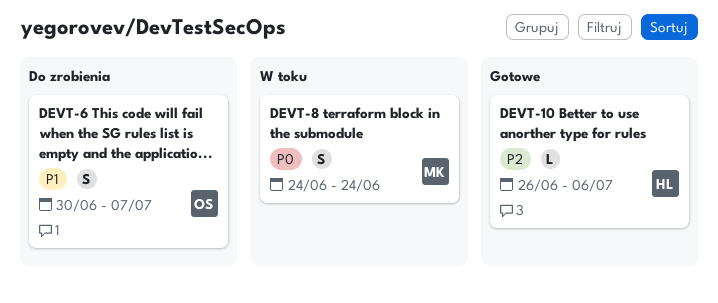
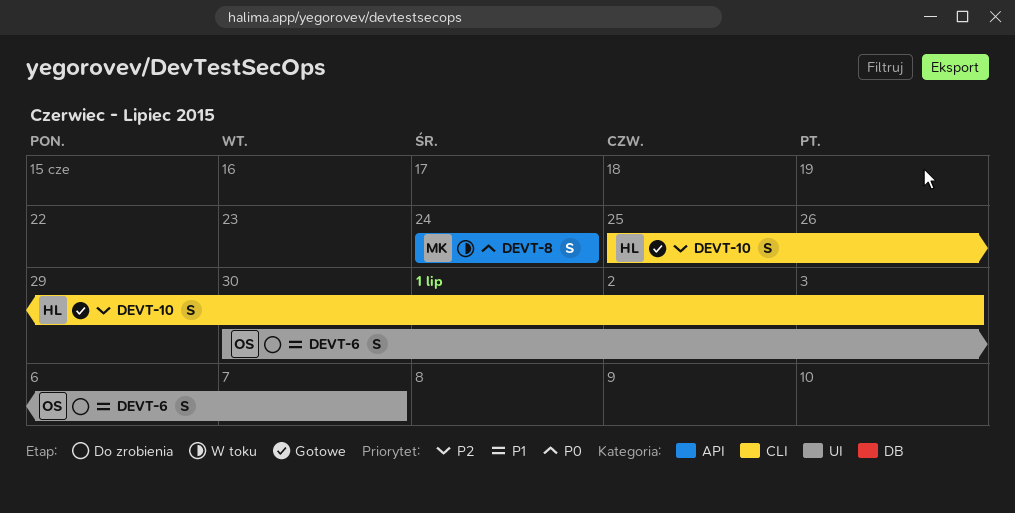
DEVT-10, estimate: L -> S
DEVT-10, start: Jun 26 -> Jun 25
DEVT-10, due: Jul 6 -> Jul 3

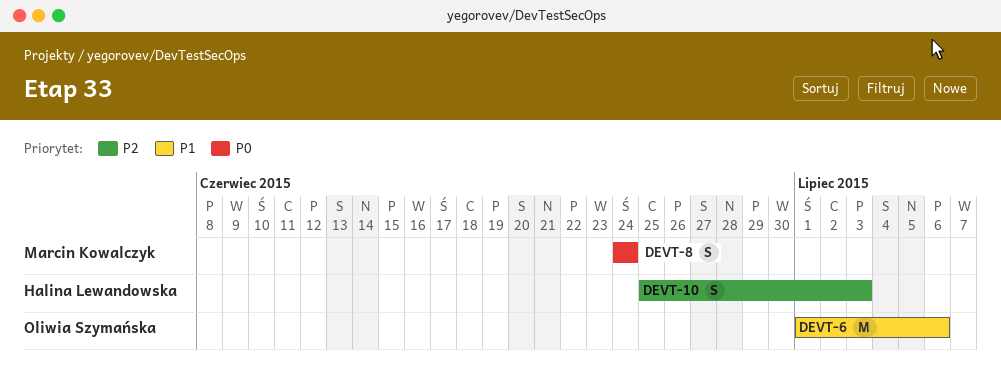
DEVT-6, estimate: S -> M
DEVT-6, start: Jun 30 -> Jul 1
DEVT-6, due: Jul 7 -> Jul 6

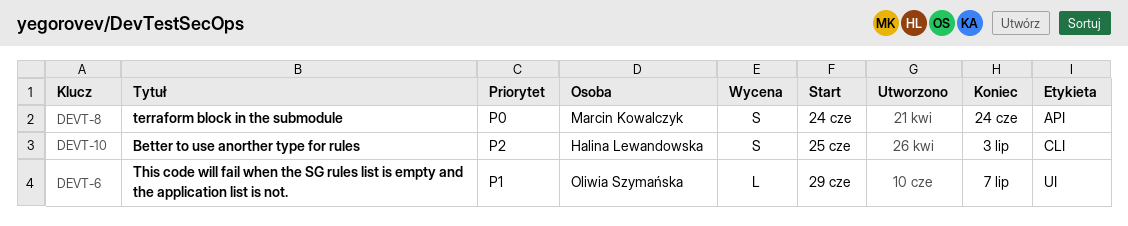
DEVT-6, estimate: M -> L
DEVT-6, start: Jul 1 -> Jun 29
DEVT-6, due: Jul 6 -> Jul 7

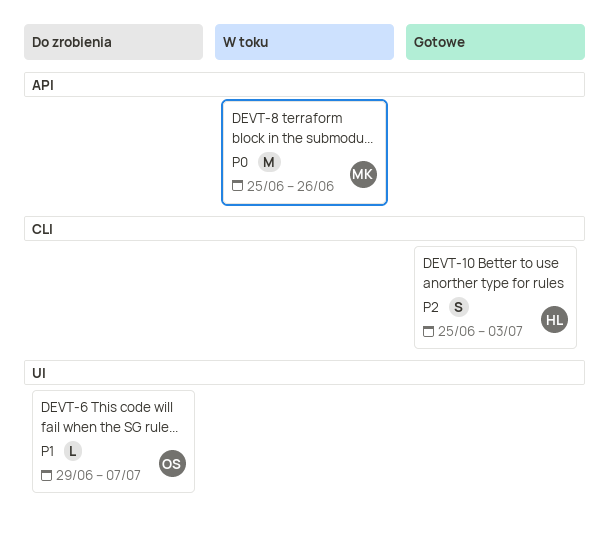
DEVT-8, estimate: S -> M
DEVT-8, start: Jun 24 -> Jun 25
DEVT-8, due: Jun 24 -> Jun 26

